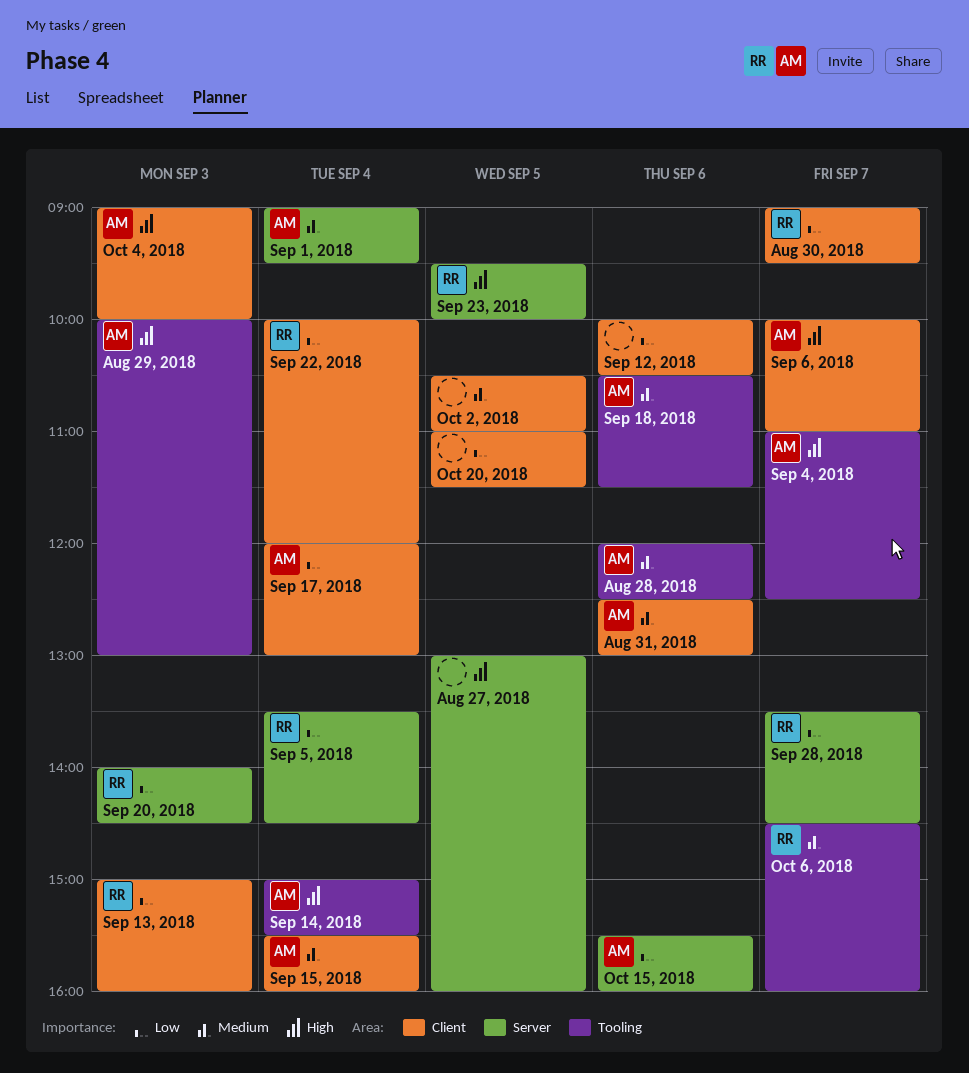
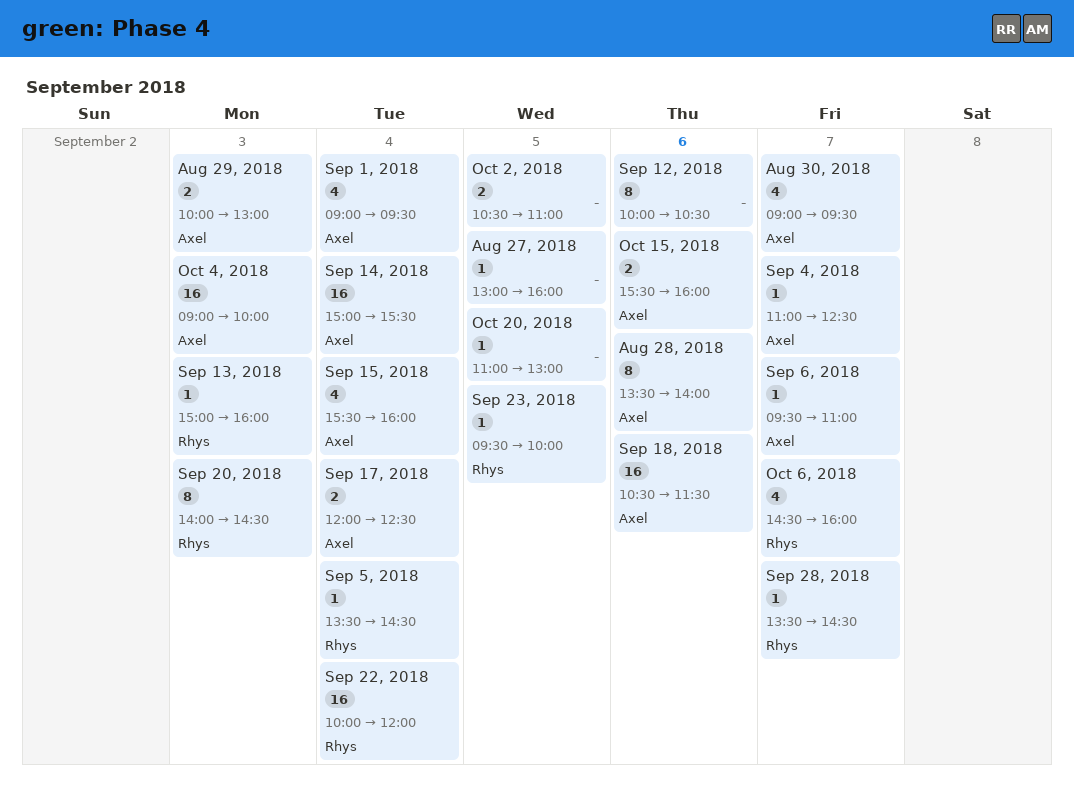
Aug 28, 2018, begins: 12:00 -> 13:30
Aug 28, 2018, ends: 12:30 -> 14:00
Aug 30, 2018, owner: Rhys -> Axel
Aug 31, 2018: present -> none
Oct 20, 2018, ends: 11:30 -> 13:00
Sep 17, 2018, ends: 13:00 -> 12:30
Sep 6, 2018, begins: 10:00 -> 09:30

